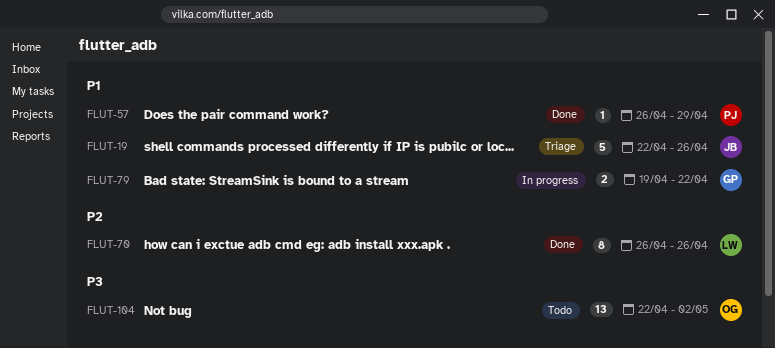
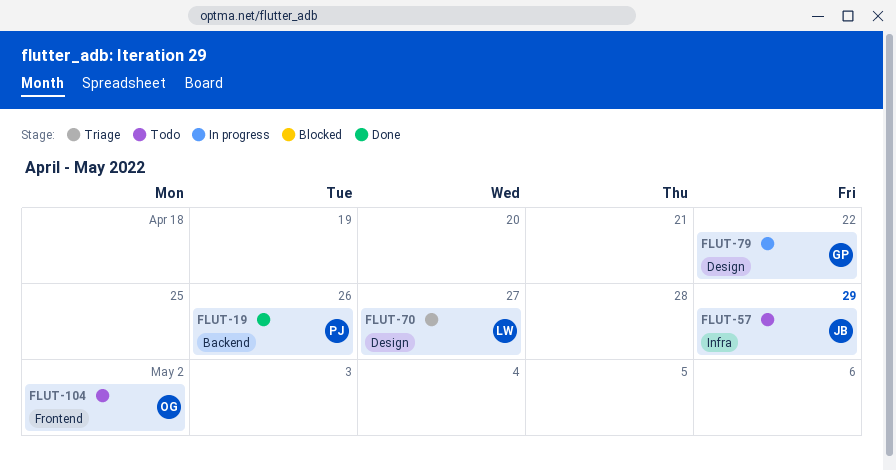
FLUT-19, status: Triage -> Done
FLUT-19, owner: JB -> PJ
FLUT-57, status: Done -> Todo
FLUT-57, owner: PJ -> JB
FLUT-70, status: Done -> Triage
FLUT-70, due: Apr 26 -> Apr 27

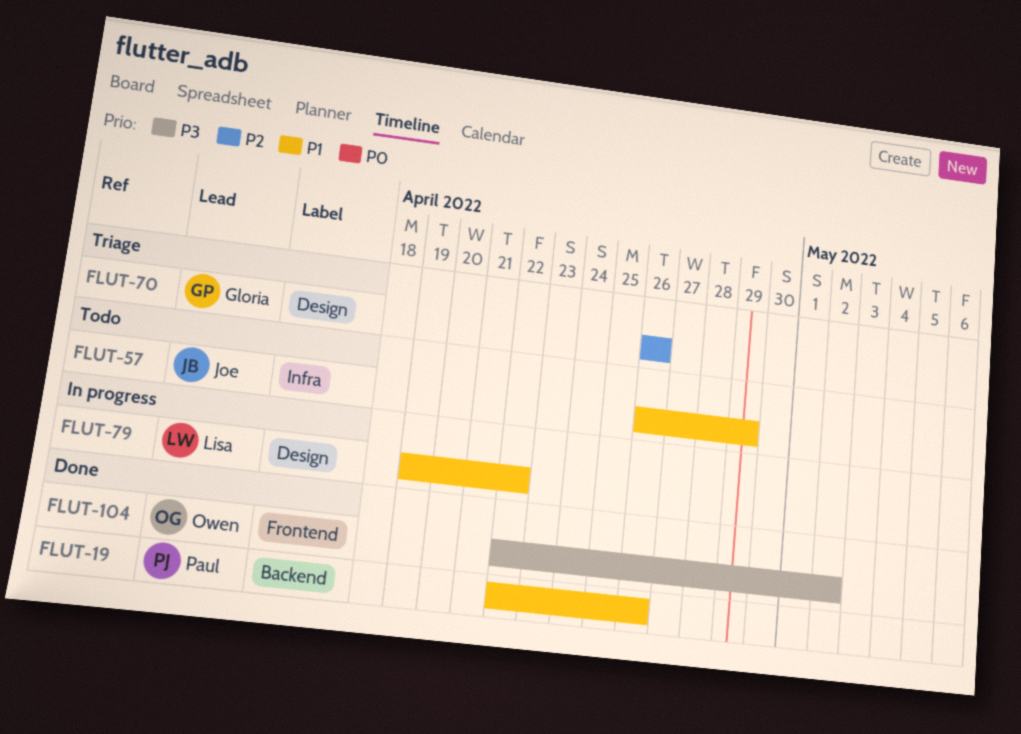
FLUT-70, owner: Lisa -> Gloria
FLUT-70, due: Apr 27 -> Apr 26
FLUT-79, owner: Gloria -> Lisa
FLUT-104, status: Todo -> Done

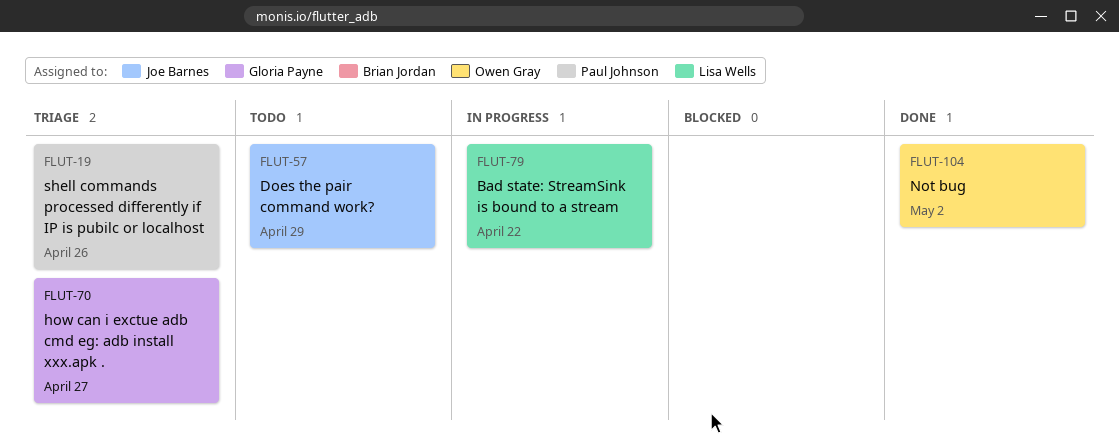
FLUT-19, status: Done -> Triage
FLUT-70, due: Apr 26 -> Apr 27

